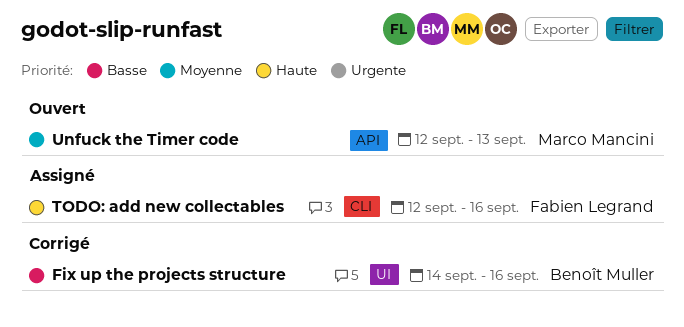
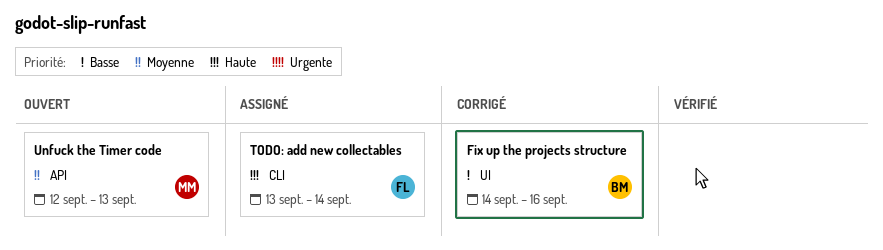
TODO: add new collectables, start: Sep 12 -> Sep 13
TODO: add new collectables, due: Sep 16 -> Sep 14

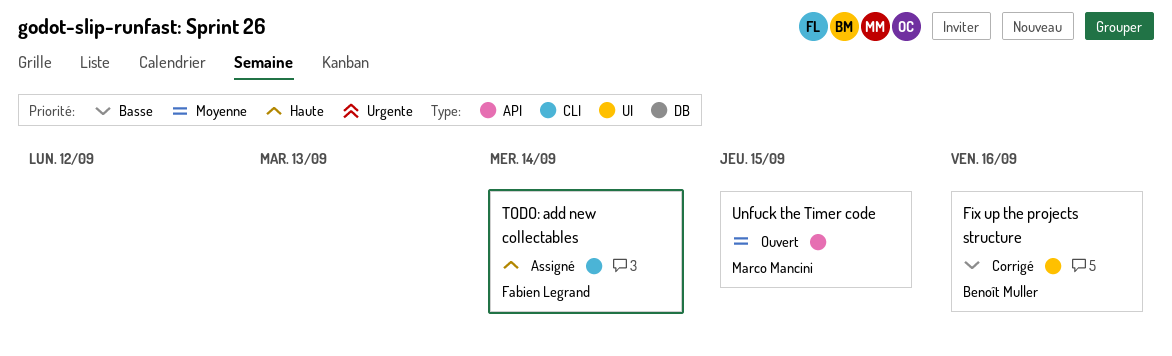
Unfuck the Timer code, due: Sep 13 -> Sep 15

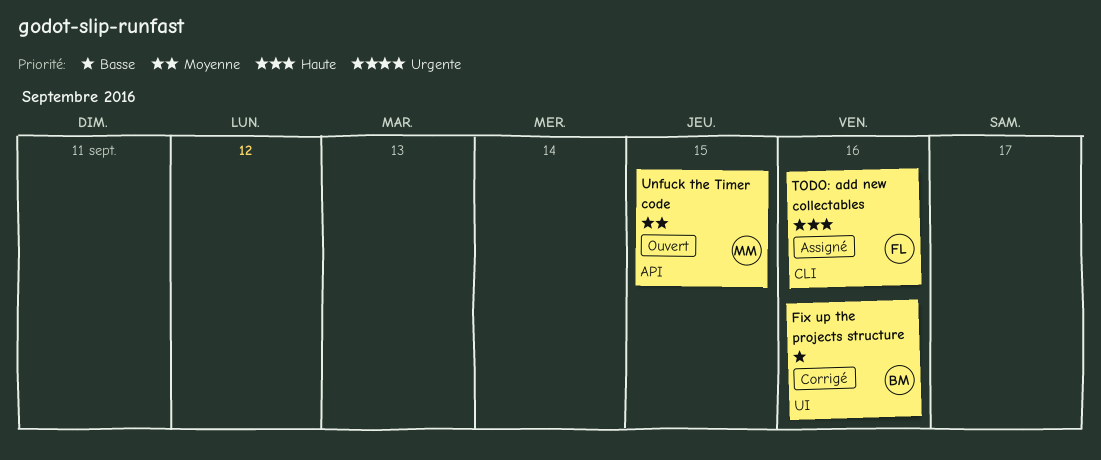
TODO: add new collectables, due: Sep 14 -> Sep 16

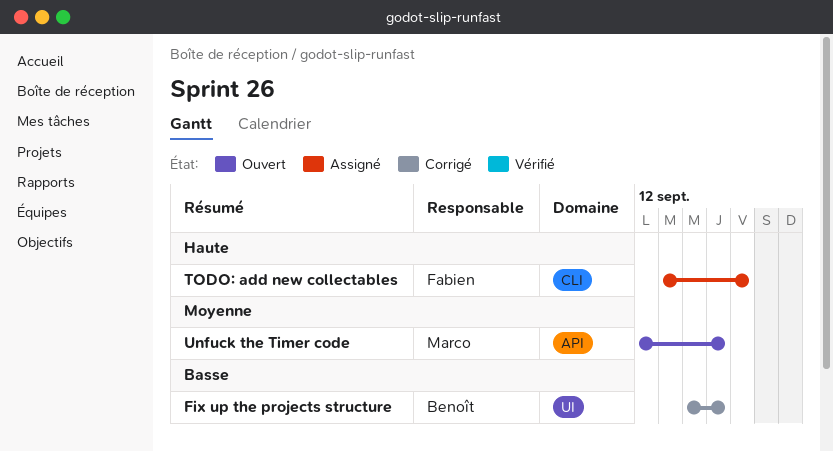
Fix up the projects structure, due: Sep 16 -> Sep 15

